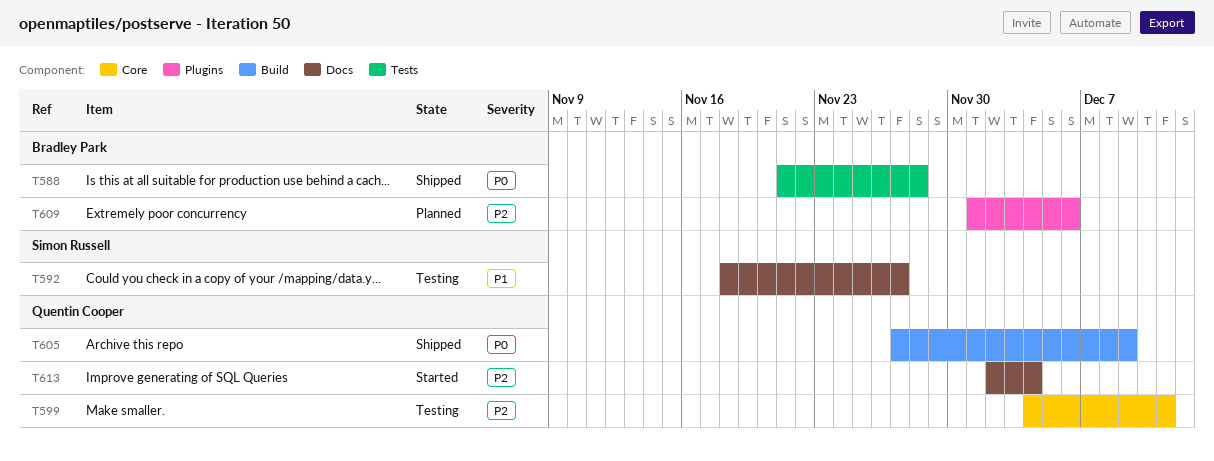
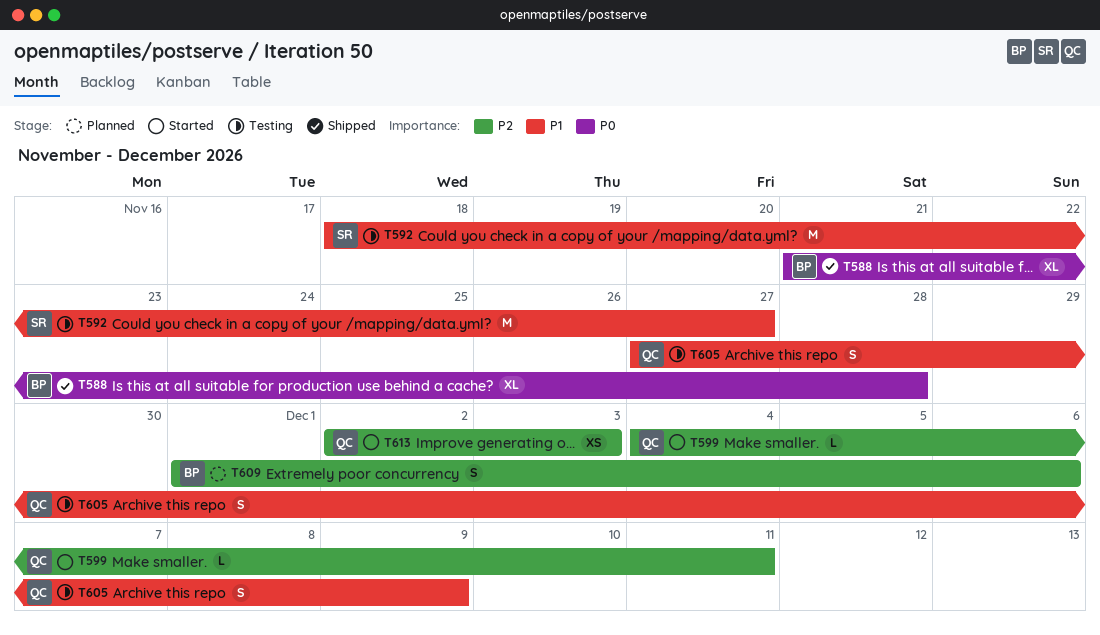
T599, status: Testing -> Started
T605, status: Shipped -> Testing
T605, priority: P0 -> P1
T613, due: Dec 4 -> Dec 3

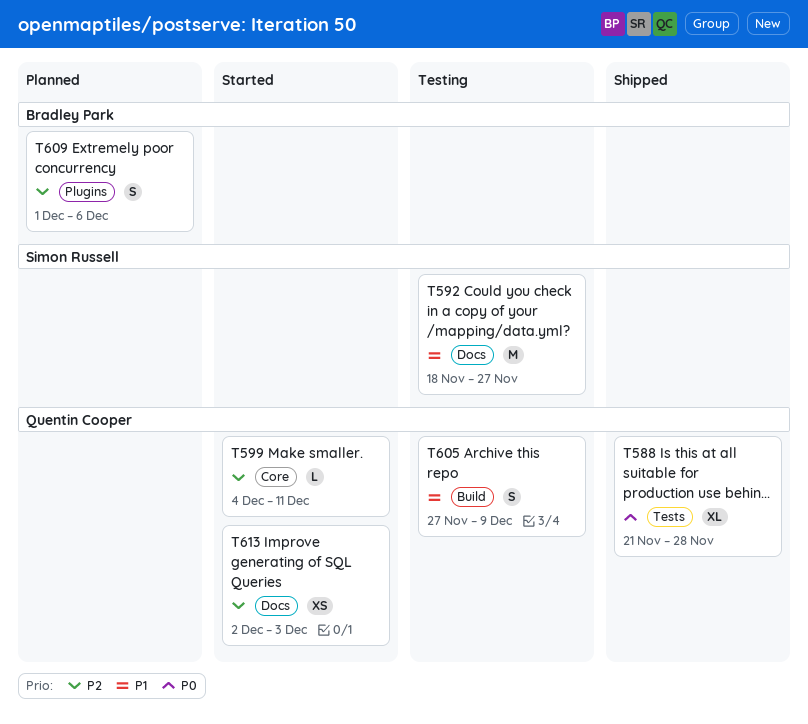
T588, owner: Bradley Park -> Quentin Cooper

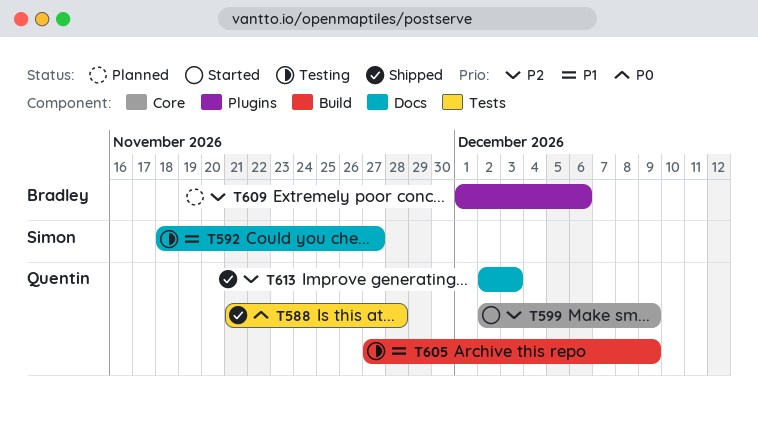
T599, start: Dec 4 -> Dec 2
T599, due: Dec 11 -> Dec 9
T613, status: Started -> Shipped

